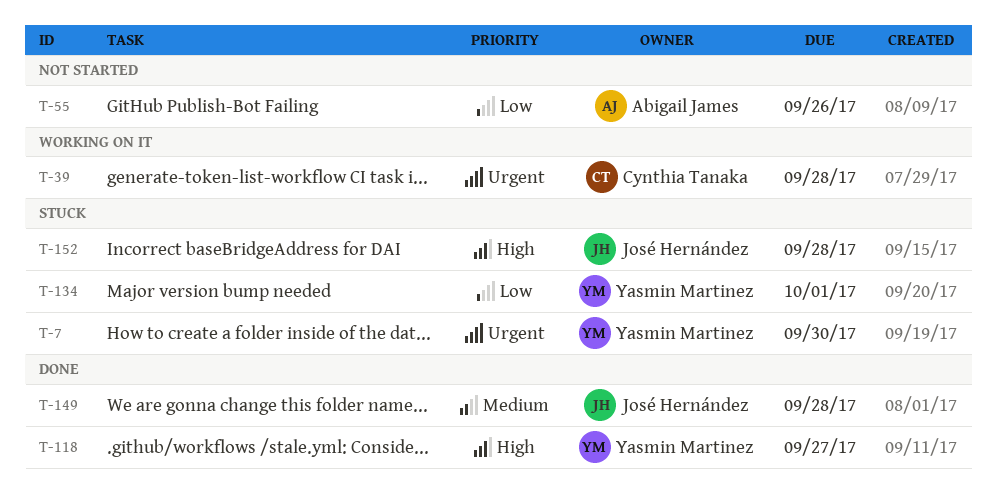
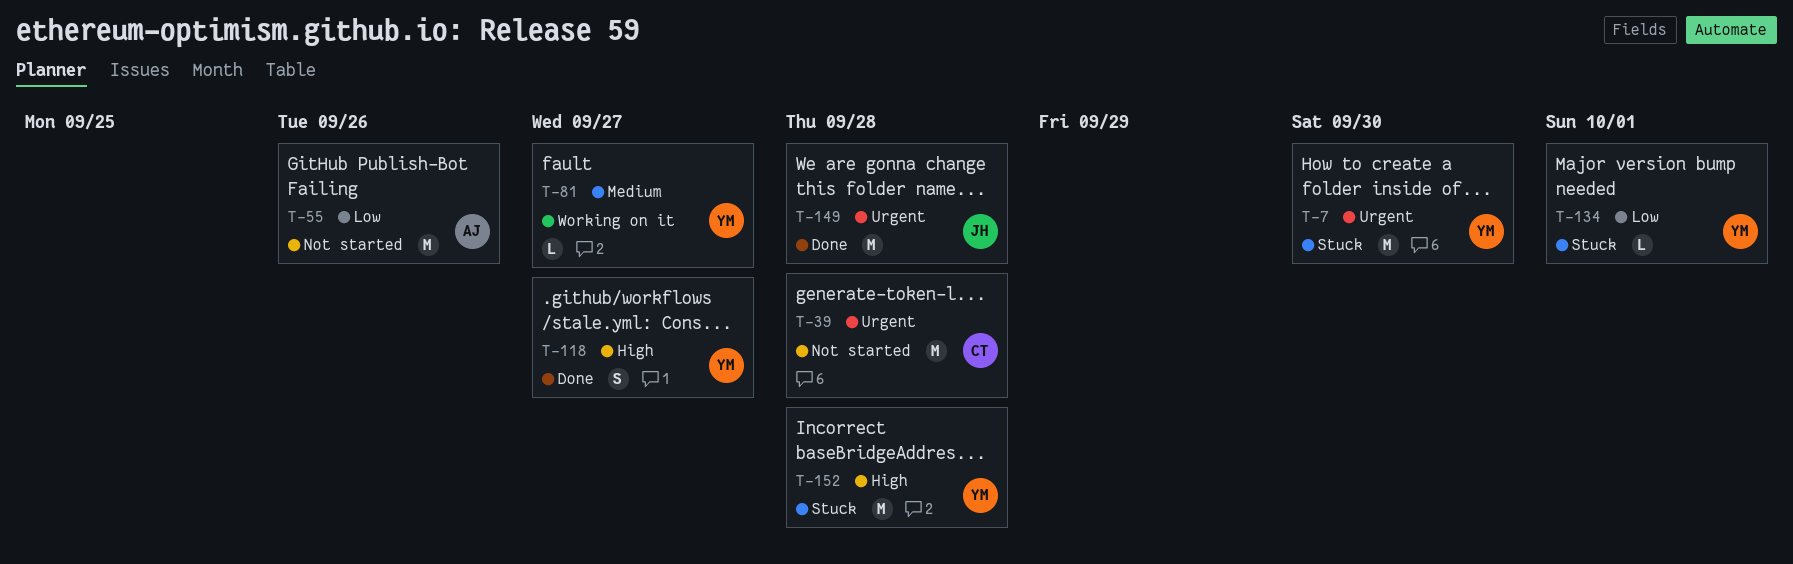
T-39, status: Working on it -> Not started
T-81: none -> present
T-149, priority: Medium -> Urgent
T-152, owner: José Hernández -> Yasmin Martinez

